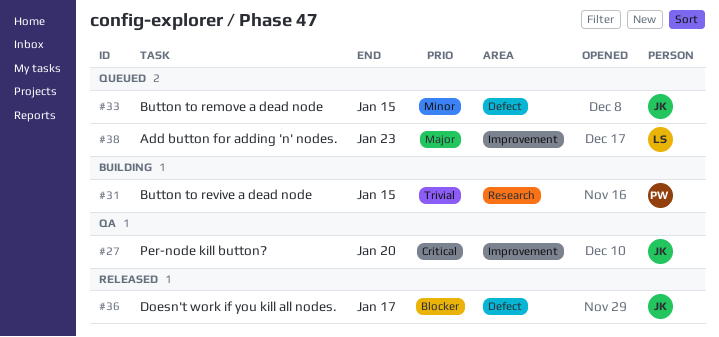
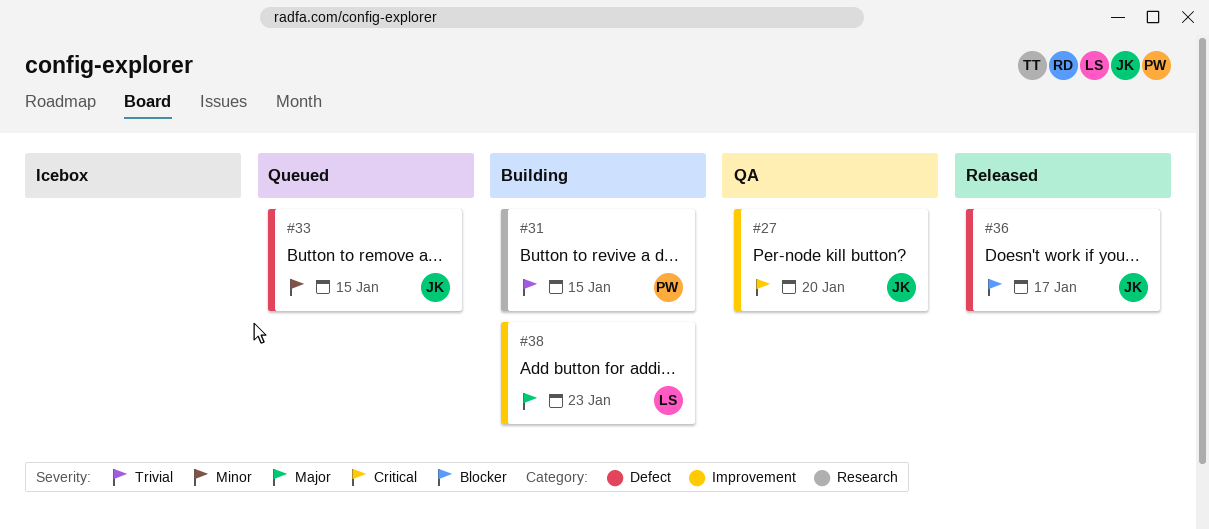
#38, status: Queued -> Building

